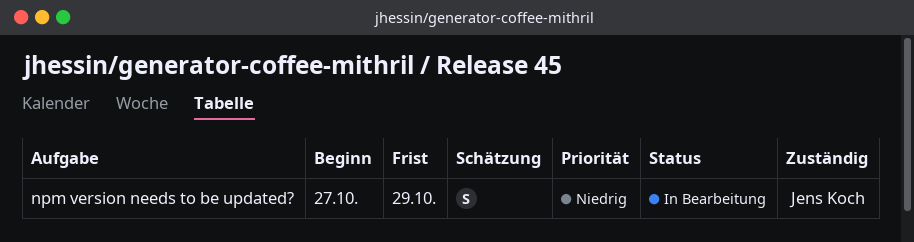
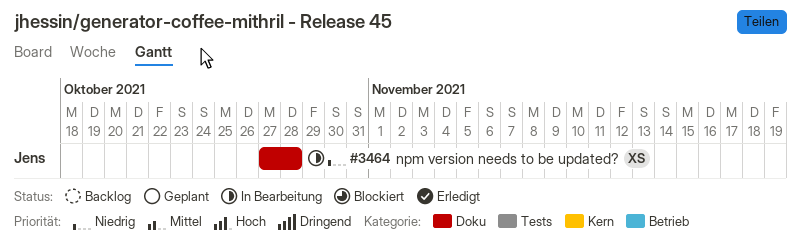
npm version needs to be updated?, estimate: S -> XS
npm version needs to be updated?, due: Oct 29 -> Oct 28

